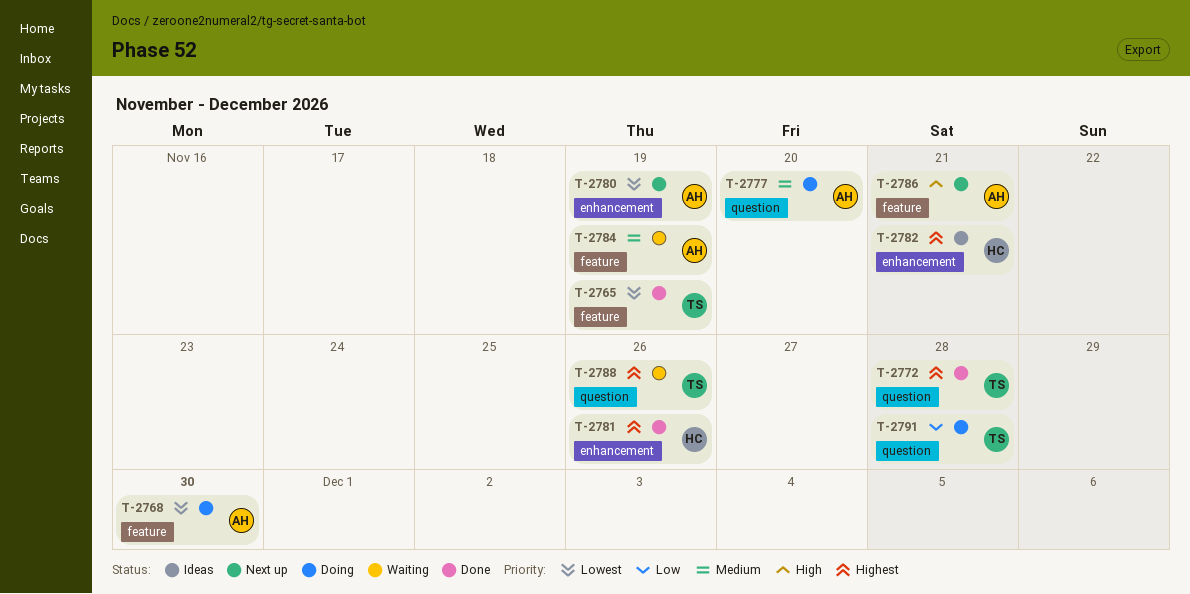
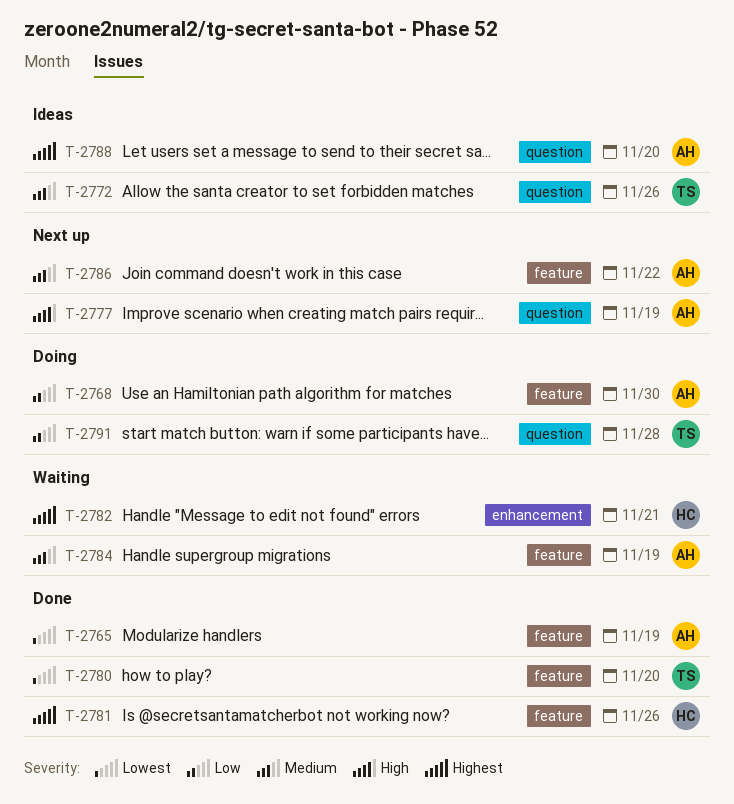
T-2765, owner: TS -> AH
T-2768, priority: Lowest -> Low
T-2772, status: Done -> Ideas
T-2772, priority: Highest -> Medium
T-2772, due: Nov 28 -> Nov 26
T-2777, status: Doing -> Next up
T-2777, priority: Medium -> High
T-2777, due: Nov 20 -> Nov 19
T-2780, status: Next up -> Done
T-2780, owner: AH -> TS
T-2780, label: enhancement -> feature
T-2780, due: Nov 19 -> Nov 20
T-2781, label: enhancement -> feature
T-2782, status: Ideas -> Waiting
T-2786, priority: High -> Medium
T-2786, due: Nov 21 -> Nov 22
T-2788, status: Waiting -> Ideas
T-2788, owner: TS -> AH
T-2788, due: Nov 26 -> Nov 20

